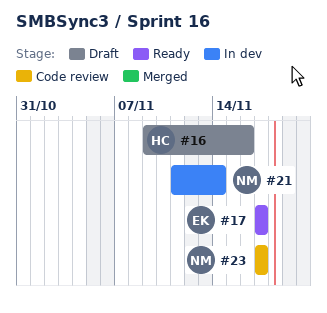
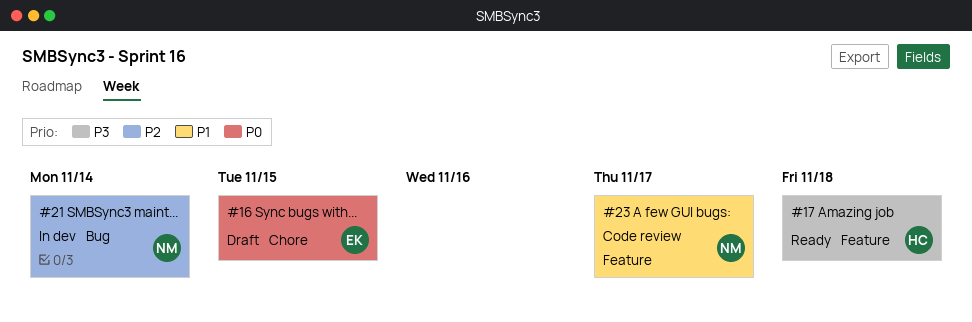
#16, owner: HC -> EK
#16, due: Nov 16 -> Nov 15
#17, owner: EK -> HC
#17, due: Nov 17 -> Nov 18

